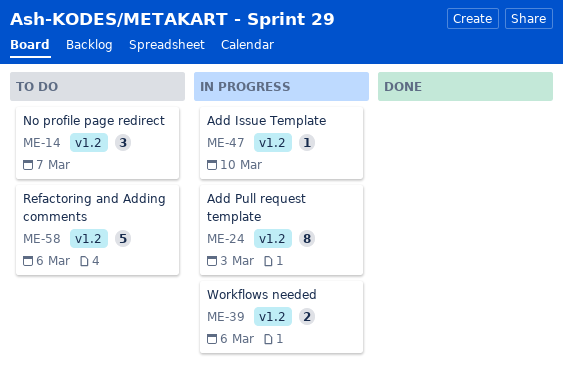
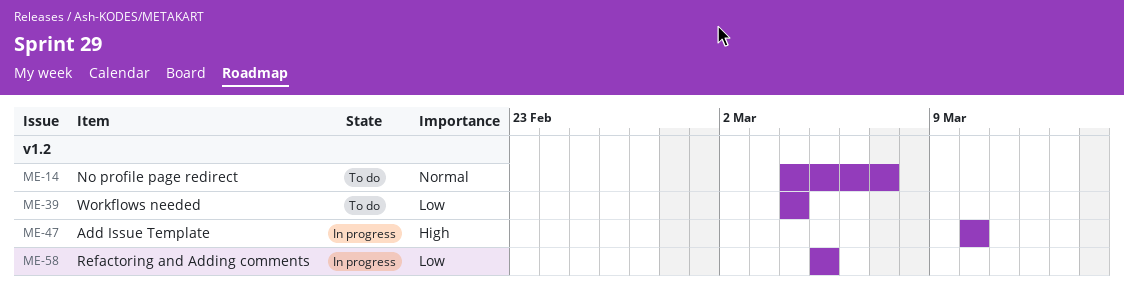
ME-24: present -> none
ME-39, status: In progress -> To do
ME-39, due: Mar 6 -> Mar 4
ME-58, status: To do -> In progress
ME-58, due: Mar 6 -> Mar 5

